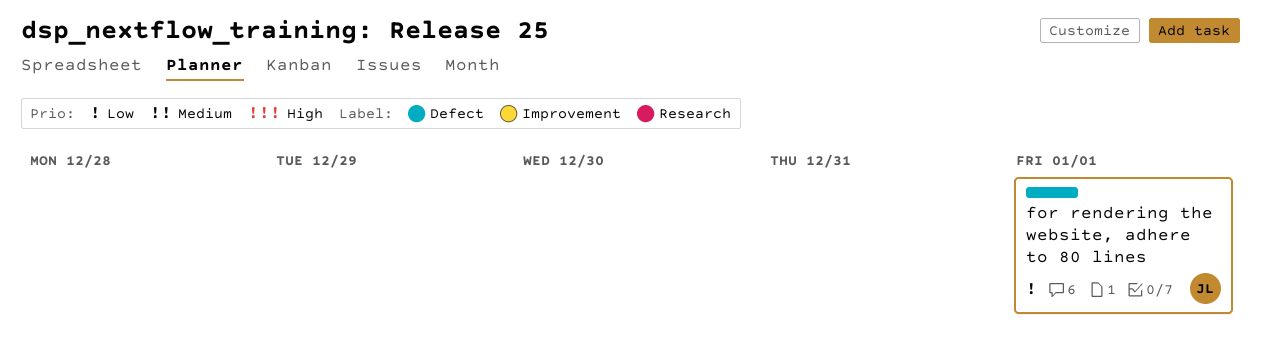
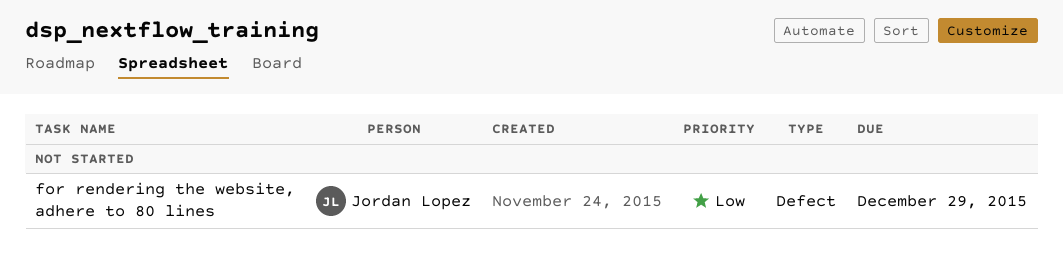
for rendering the website, adhere to 80 lines, due: Jan 1 -> Dec 29

